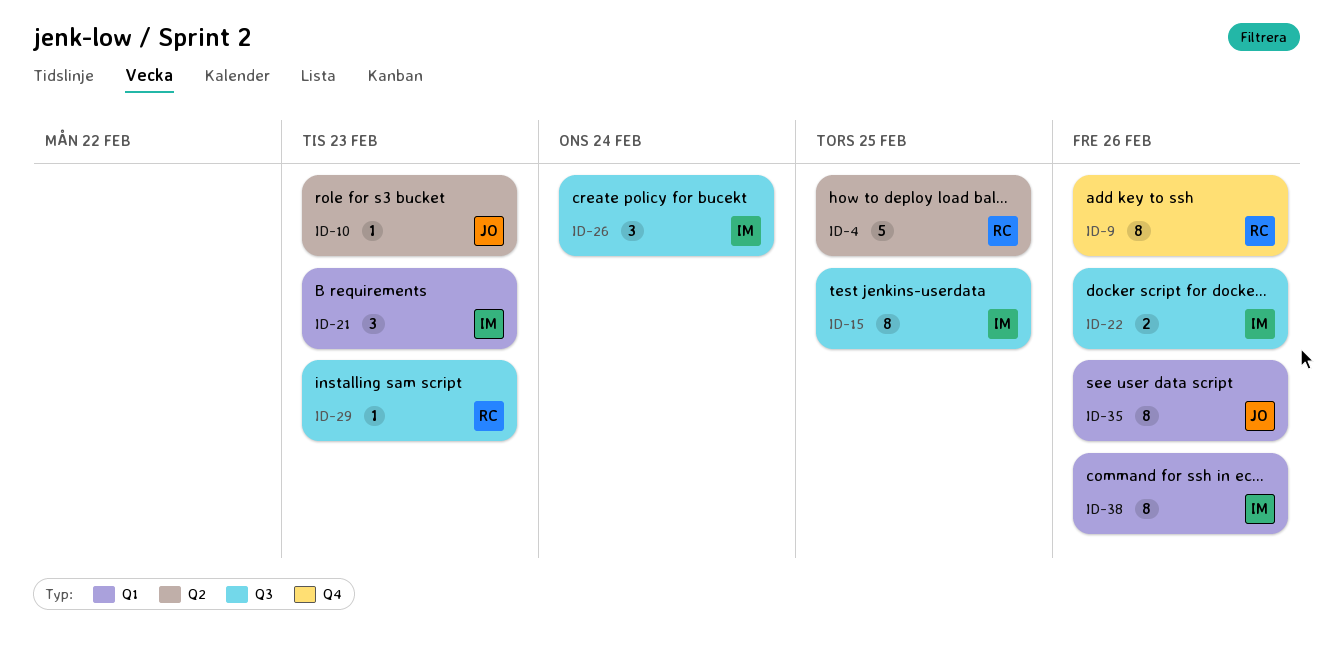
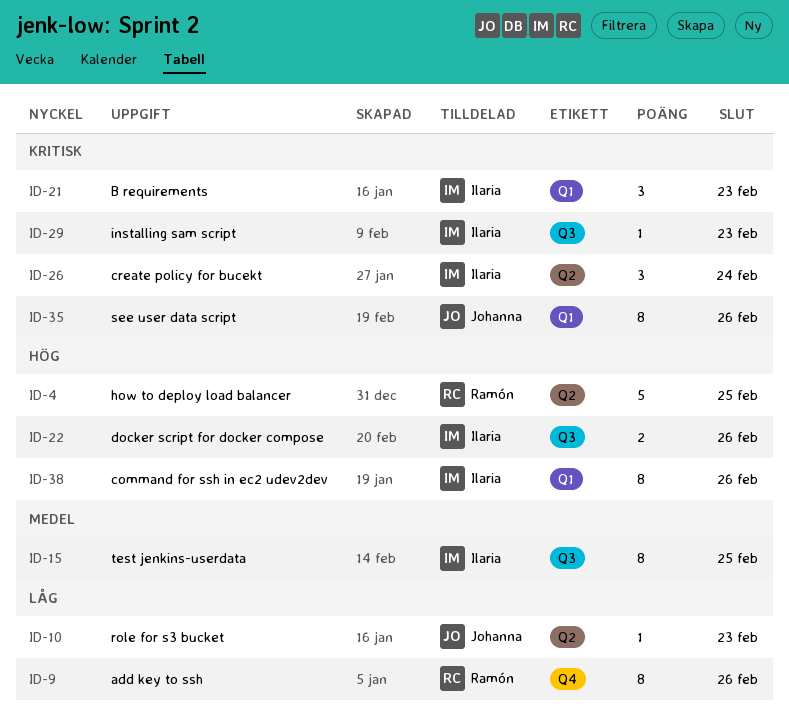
ID-26, label: Q3 -> Q2
ID-29, owner: Ramón -> Ilaria

